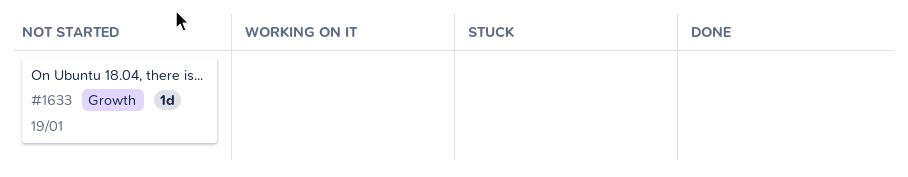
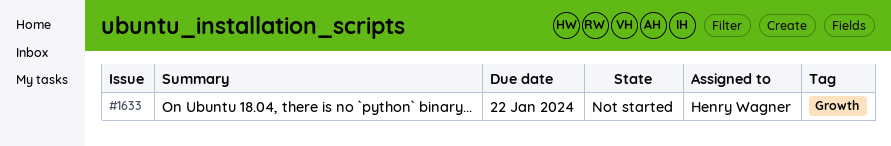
#1633, due: Jan 19 -> Jan 22

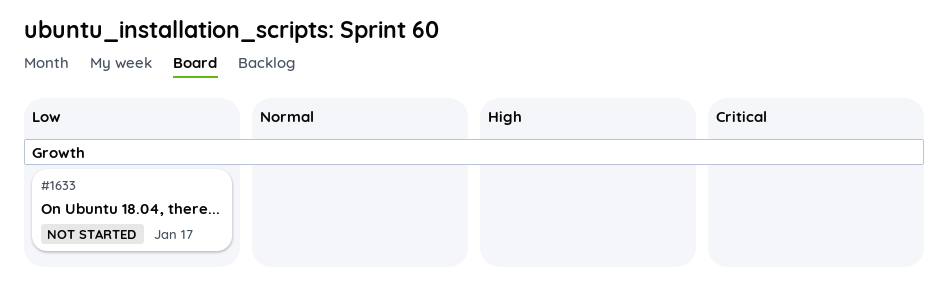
#1633, due: Jan 22 -> Jan 17

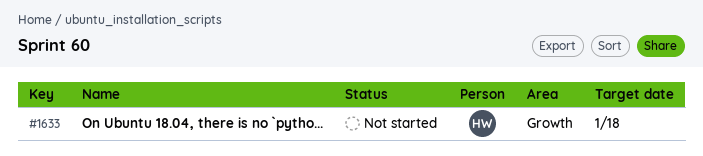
#1633, due: Jan 17 -> Jan 18

